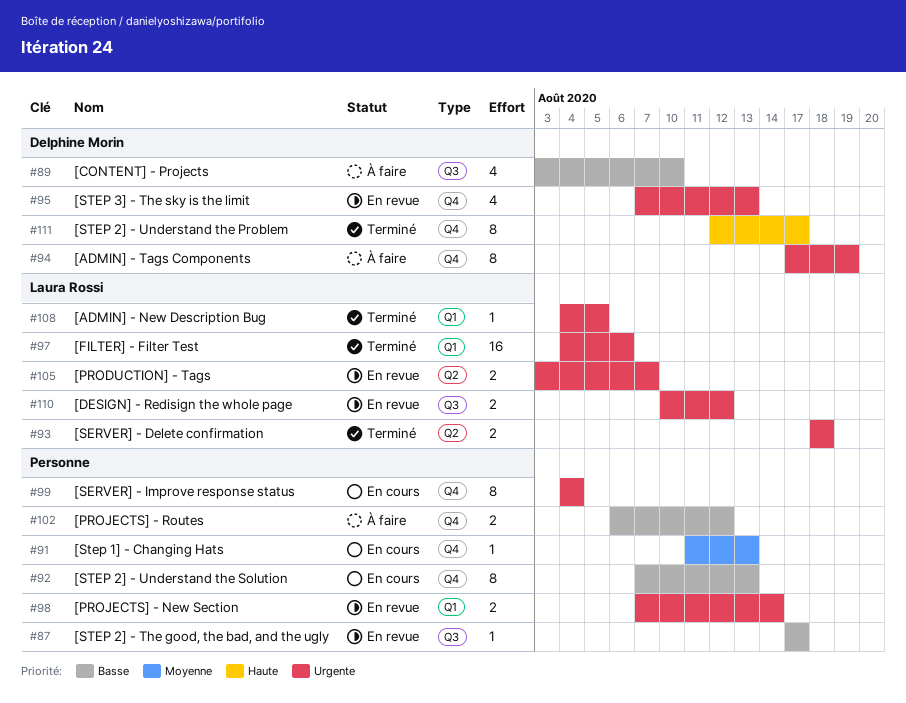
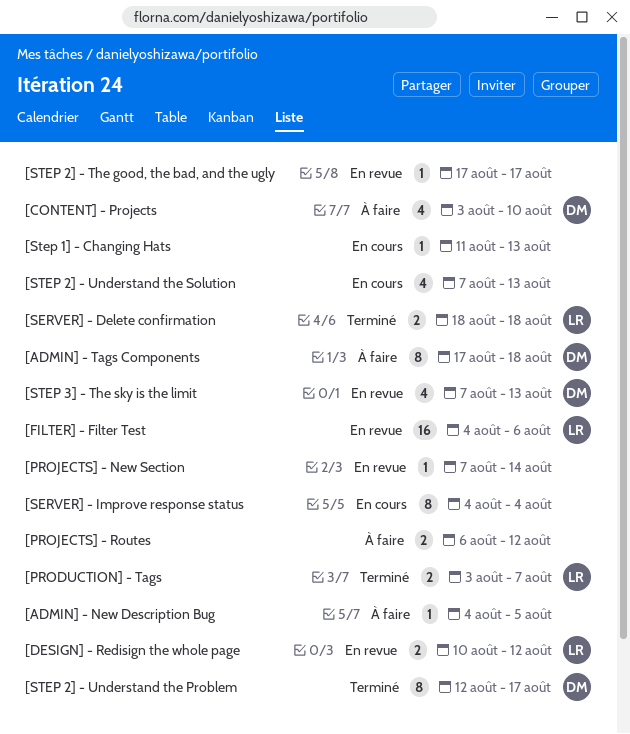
[ADMIN] - New Description Bug, status: Terminé -> À faire
[ADMIN] - New Description Bug, owner: Laura Rossi -> none
[ADMIN] - Tags Components, due: Aug 19 -> Aug 18
[FILTER] - Filter Test, status: Terminé -> En revue
[PRODUCTION] - Tags, status: En revue -> Terminé
[PROJECTS] - New Section, estimate: 2 -> 1
[STEP 2] - Understand the Solution, estimate: 8 -> 4

